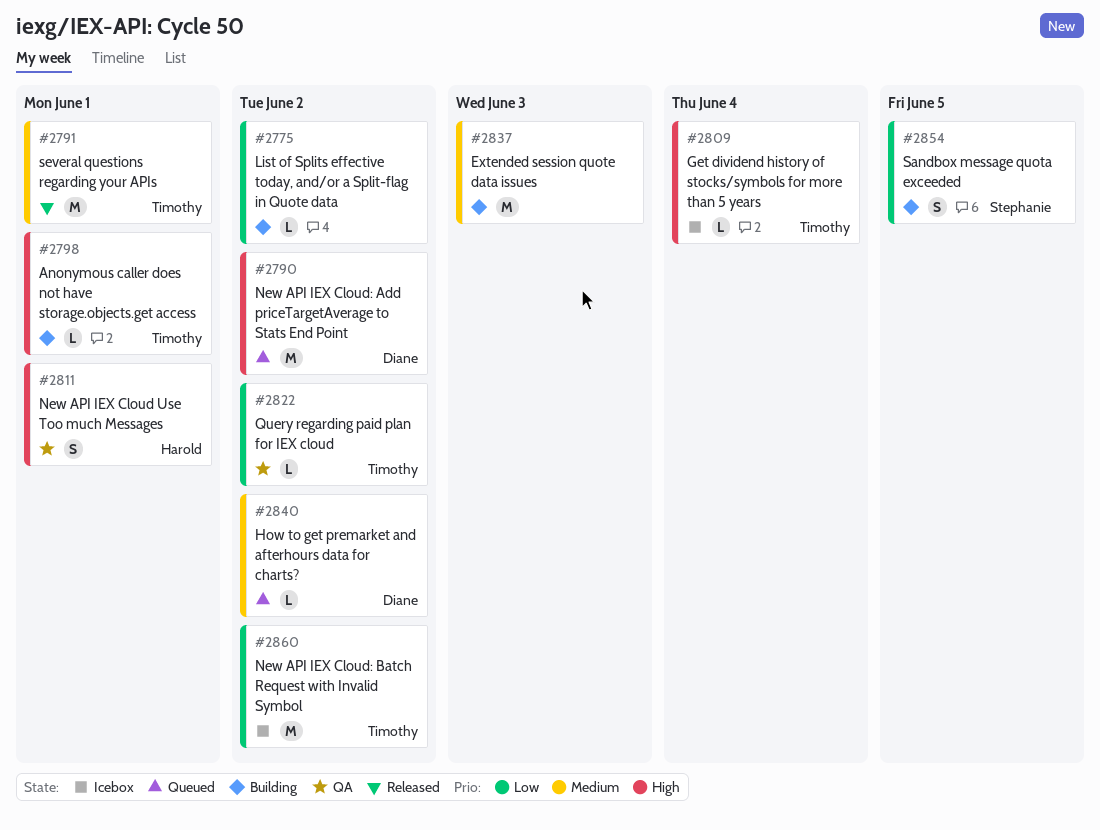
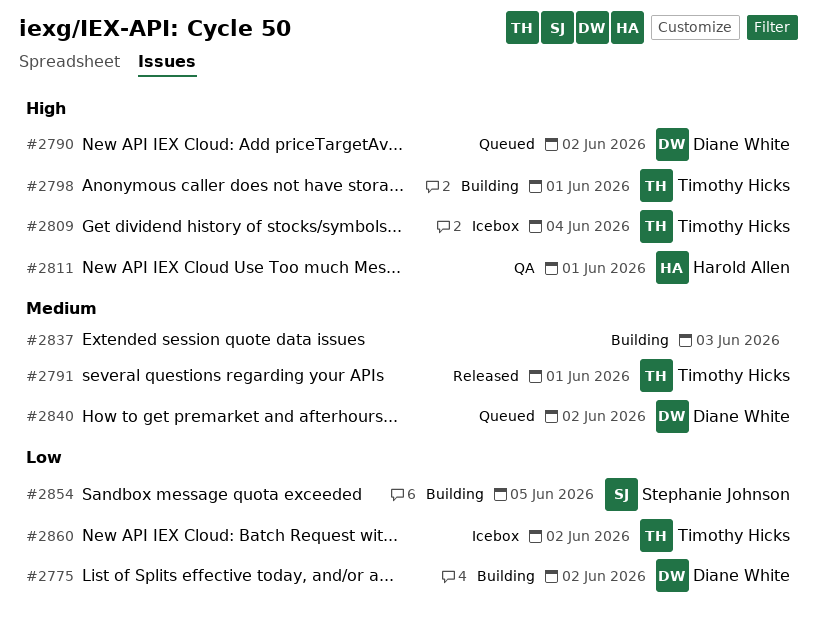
#2775, owner: none -> Diane White
#2822: present -> none

